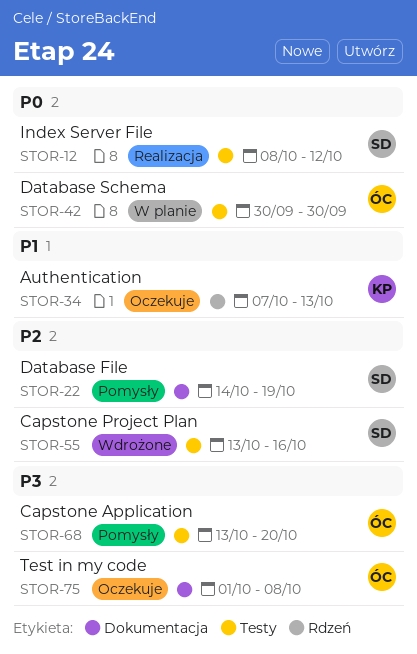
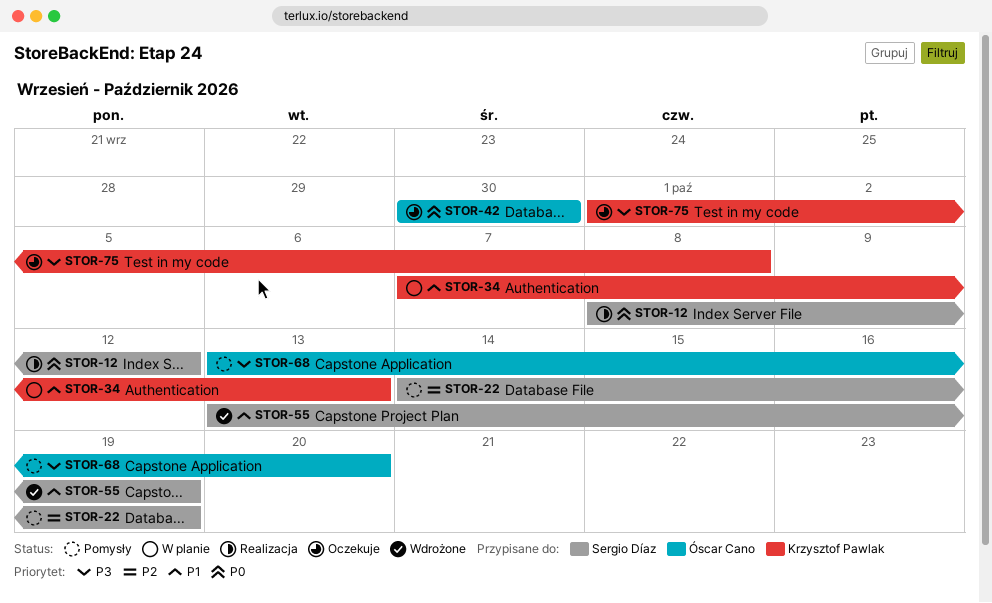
STOR-34, status: Oczekuje -> W planie
STOR-42, status: W planie -> Oczekuje
STOR-55, priority: P2 -> P1
STOR-55, due: Oct 16 -> Oct 19
STOR-75, owner: Óscar Cano -> Krzysztof Pawlak

